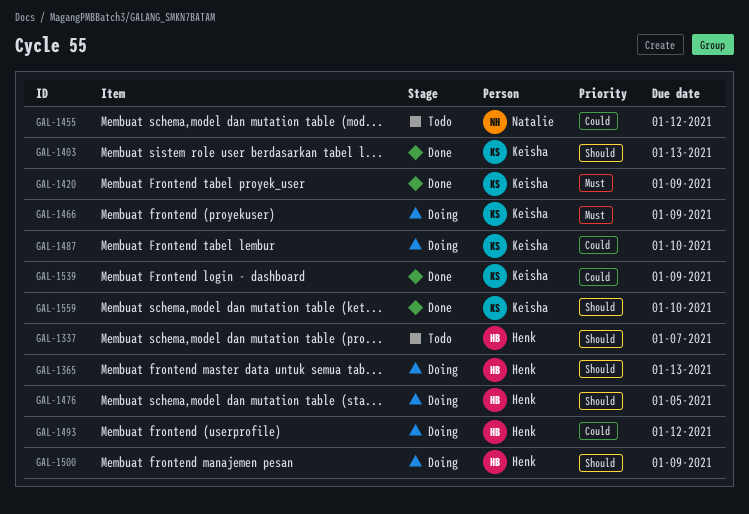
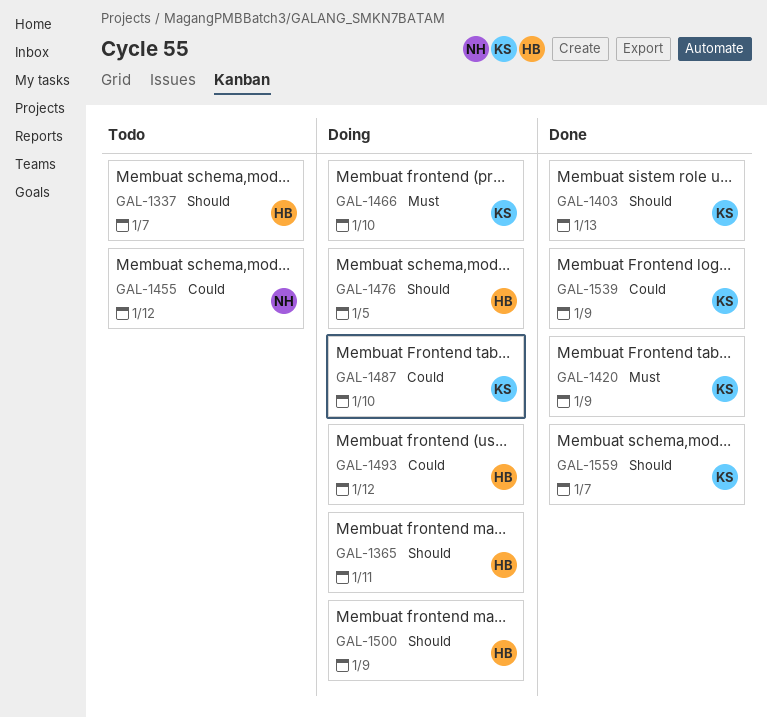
GAL-1365, due: Jan 13 -> Jan 11
GAL-1466, due: Jan 9 -> Jan 10
GAL-1559, due: Jan 10 -> Jan 7

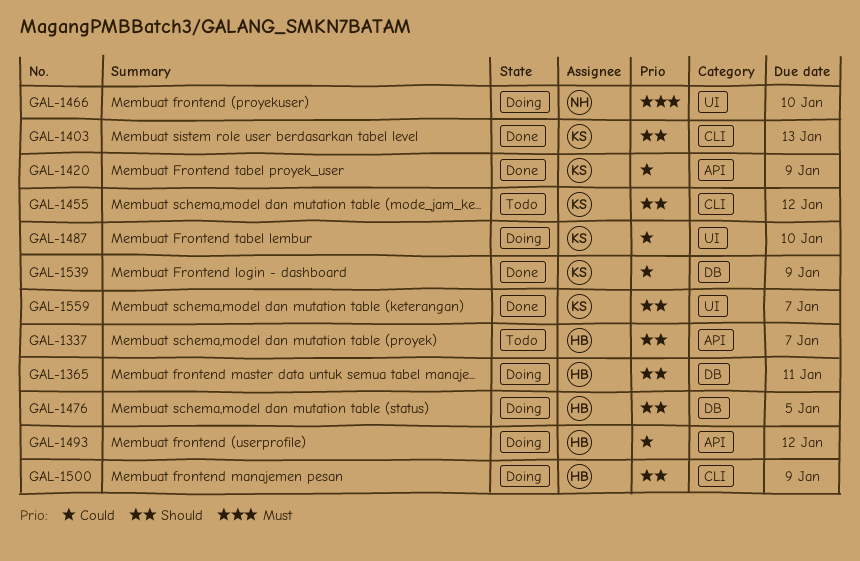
GAL-1420, priority: Must -> Could
GAL-1455, owner: NH -> KS
GAL-1455, priority: Could -> Should
GAL-1466, owner: KS -> NH

